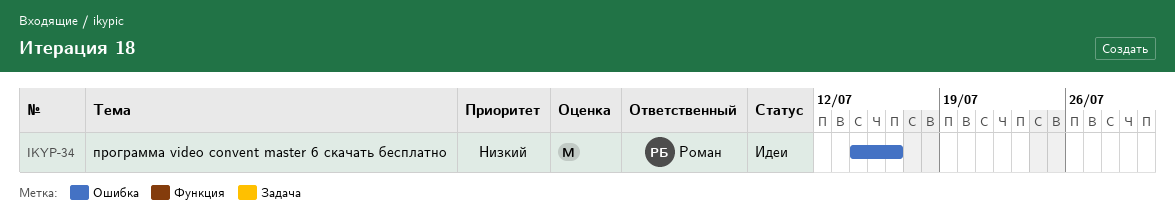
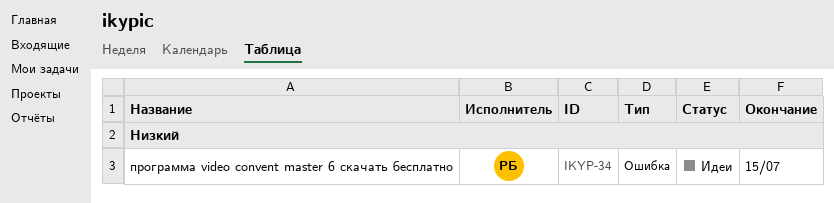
IKYP-34, due: Jul 16 -> Jul 15

